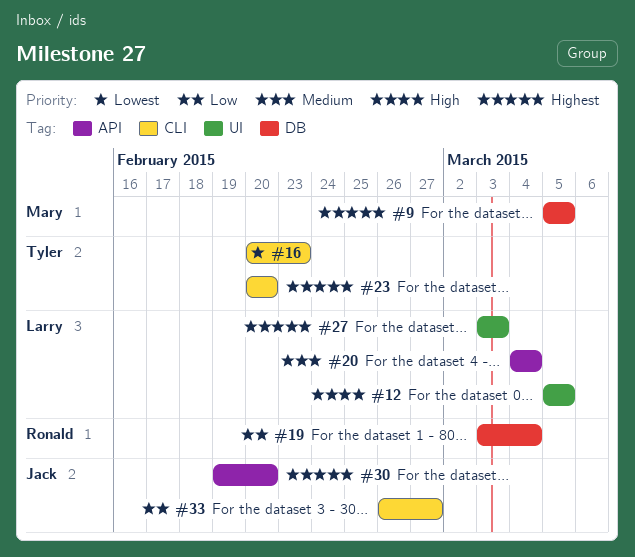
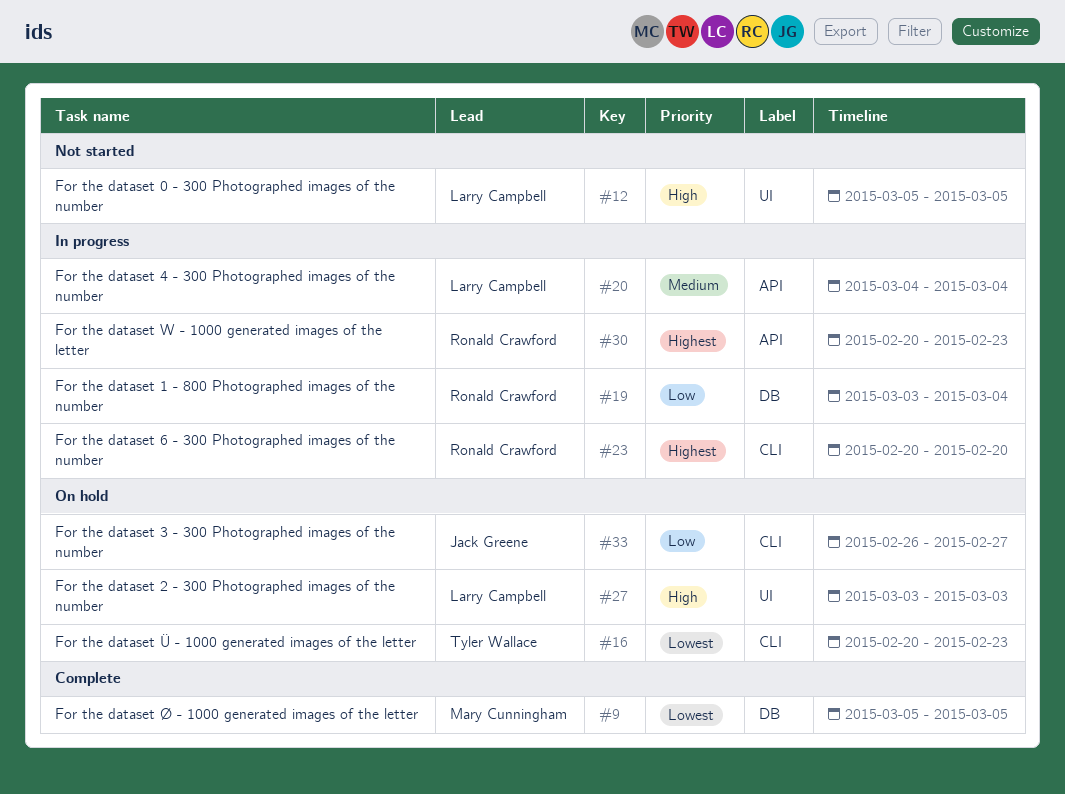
#9, priority: Highest -> Lowest
#23, owner: Tyler Wallace -> Ronald Crawford
#27, priority: Highest -> High
#30, owner: Jack Greene -> Ronald Crawford
#30, start: Feb 19 -> Feb 20
#30, due: Feb 20 -> Feb 23

